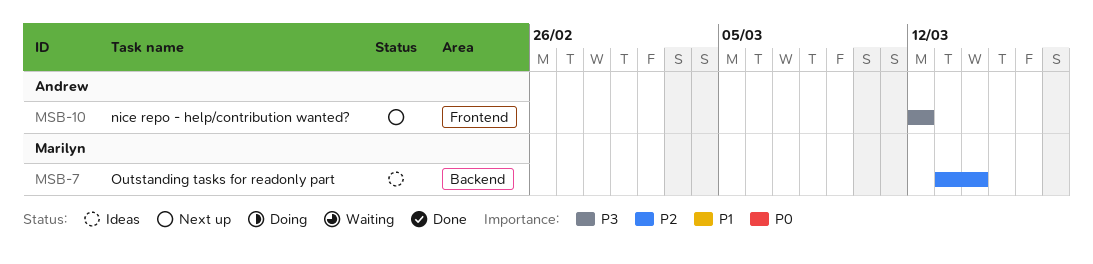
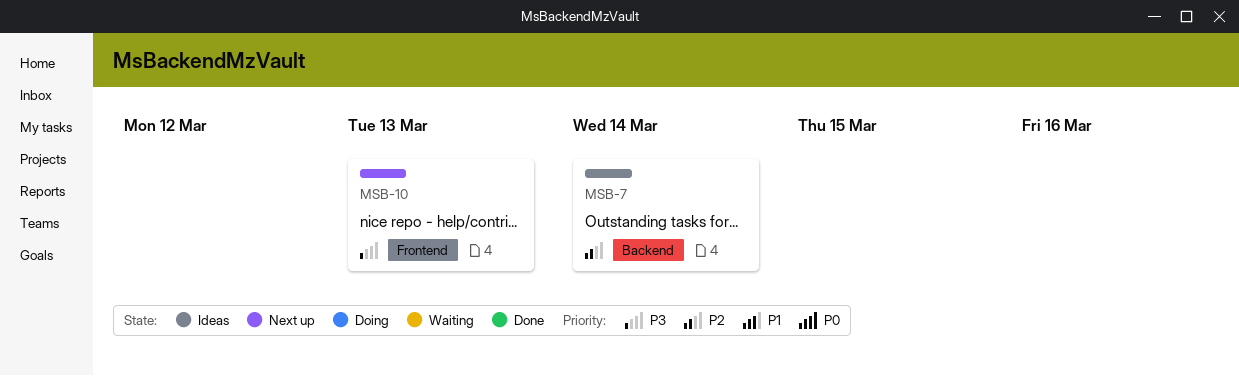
MSB-10, due: Mar 12 -> Mar 13

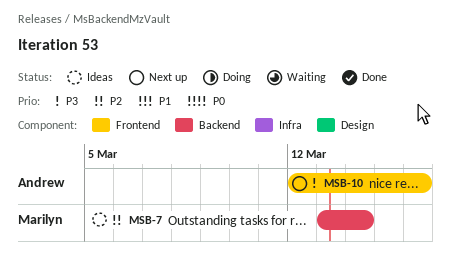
MSB-10, due: Mar 13 -> Mar 16

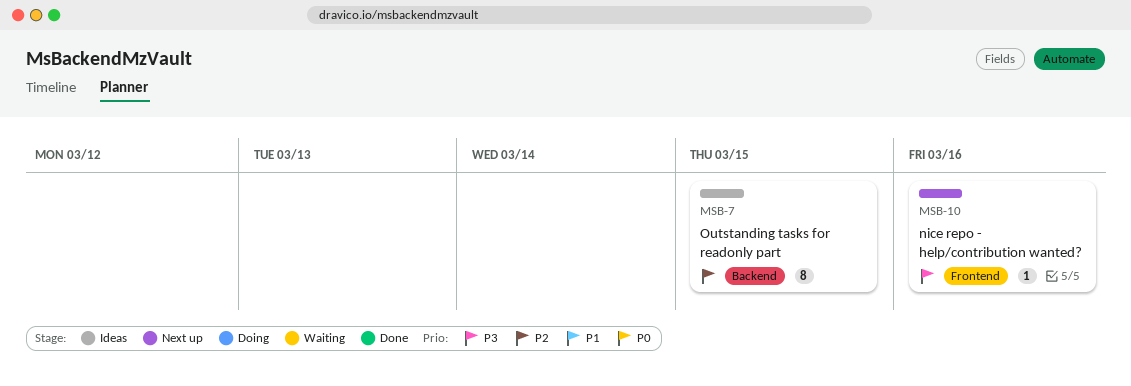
MSB-7, due: Mar 14 -> Mar 15

